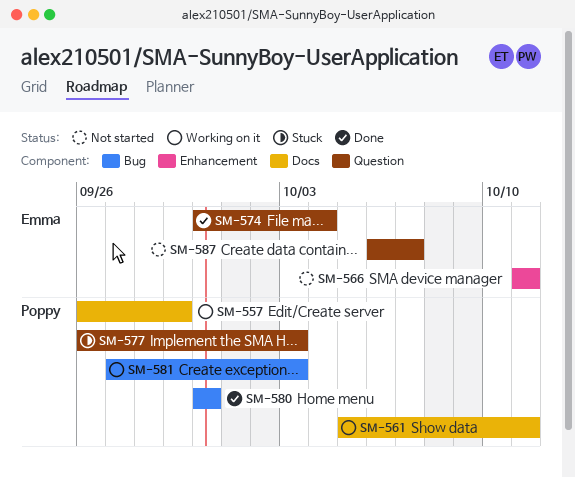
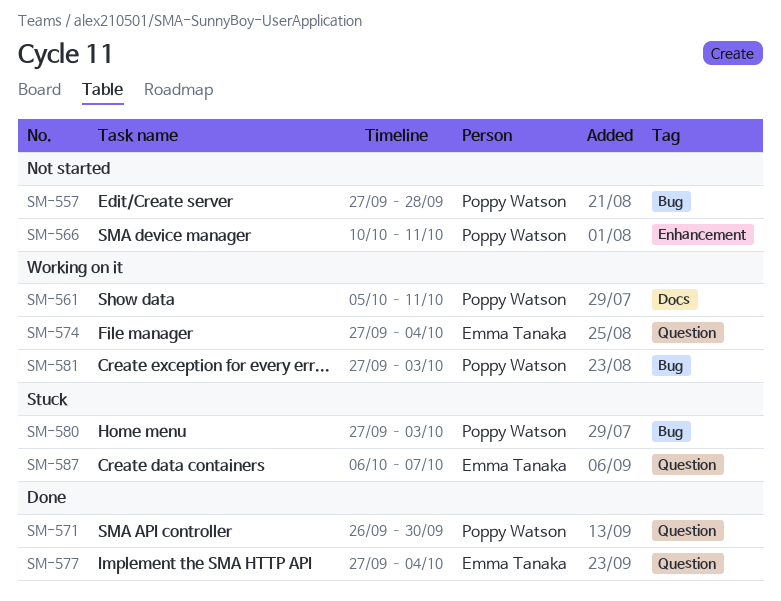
SM-557, status: Working on it -> Not started
SM-557, label: Docs -> Bug
SM-557, start: Sep 26 -> Sep 27
SM-557, due: Sep 29 -> Sep 28
SM-566, owner: Emma Tanaka -> Poppy Watson
SM-566, start: Oct 11 -> Oct 10
SM-571: none -> present
SM-574, status: Done -> Working on it
SM-574, start: Sep 30 -> Sep 27
SM-577, status: Stuck -> Done
SM-577, owner: Poppy Watson -> Emma Tanaka
SM-577, start: Sep 26 -> Sep 27
SM-577, due: Oct 3 -> Oct 4
SM-580, status: Done -> Stuck
SM-580, start: Sep 30 -> Sep 27
SM-580, due: Sep 30 -> Oct 3
SM-587, status: Not started -> Stuck

